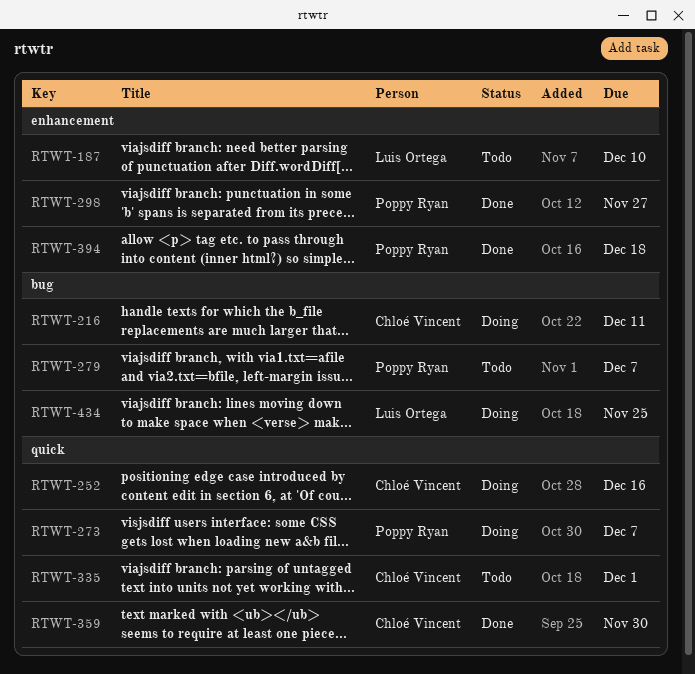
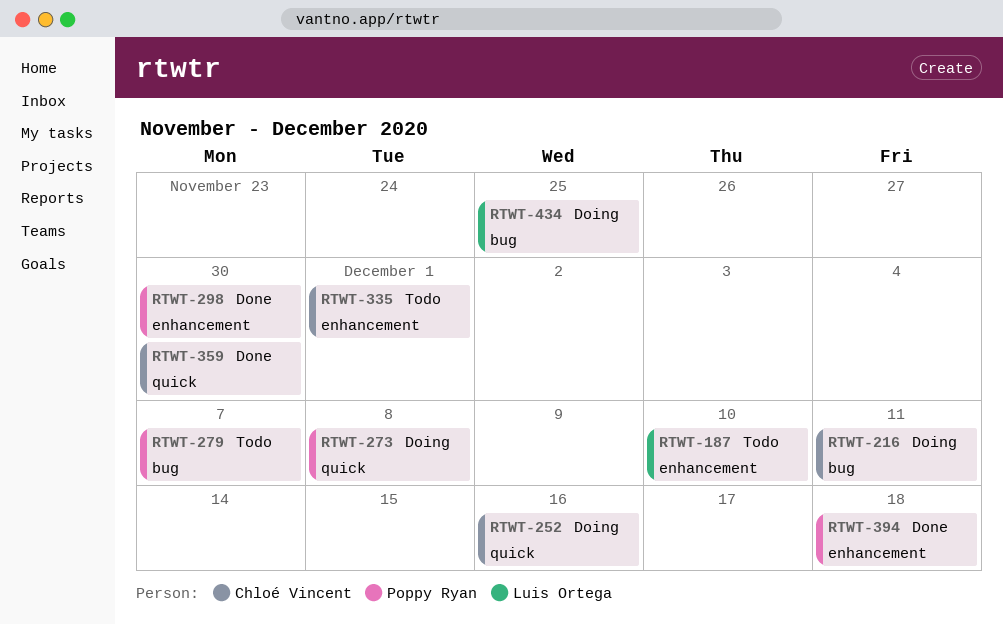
RTWT-273, due: Dec 7 -> Dec 8
RTWT-298, due: Nov 27 -> Nov 30
RTWT-335, label: quick -> enhancement

